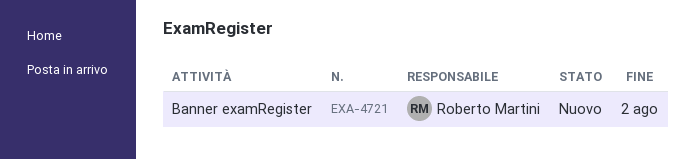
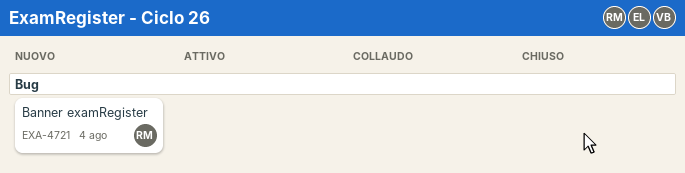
EXA-4721, due: Aug 2 -> Aug 4

